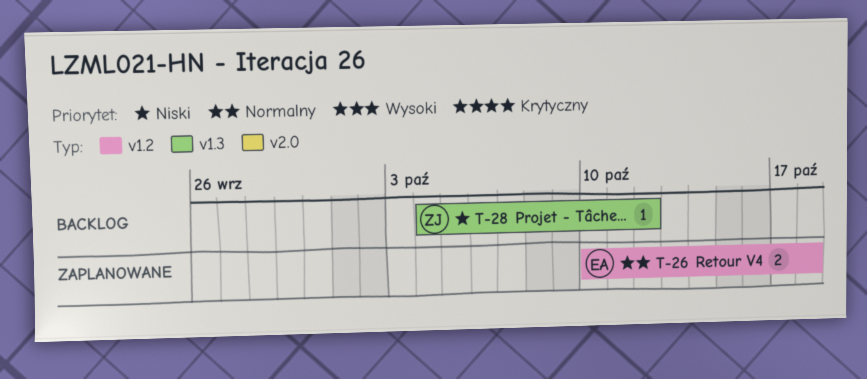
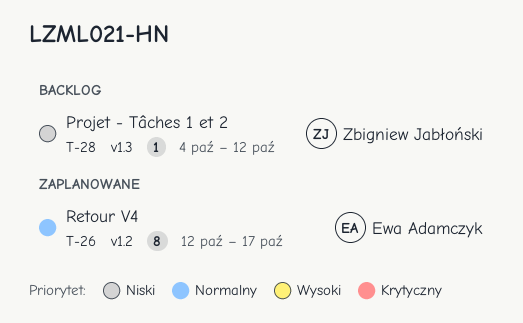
T-26, estimate: 2 -> 8
T-26, start: Oct 10 -> Oct 12
T-26, due: Oct 18 -> Oct 17

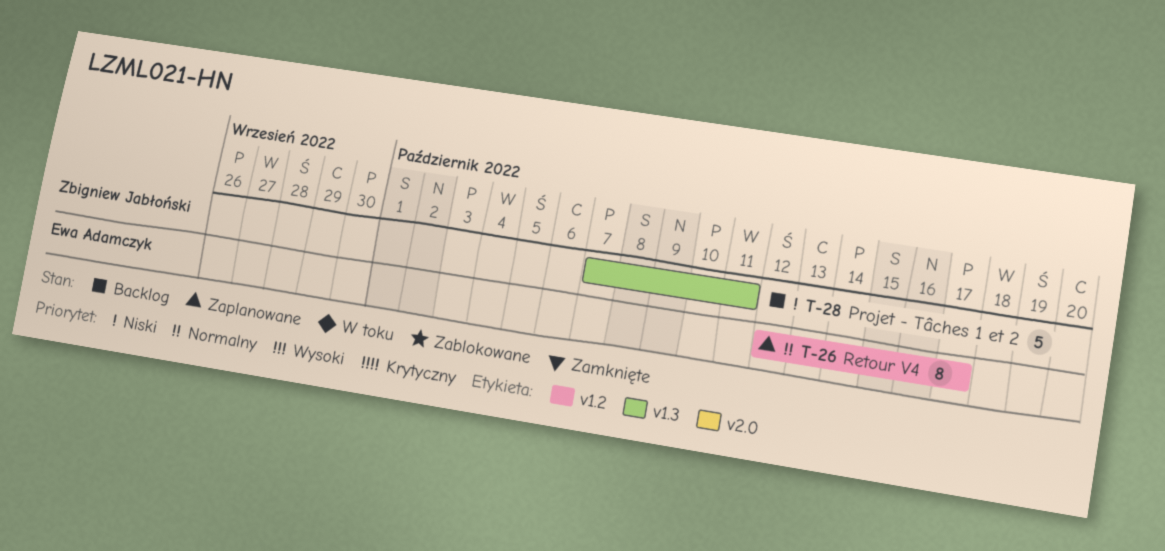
T-28, estimate: 1 -> 5
T-28, start: Oct 4 -> Oct 7
T-28, due: Oct 12 -> Oct 11

